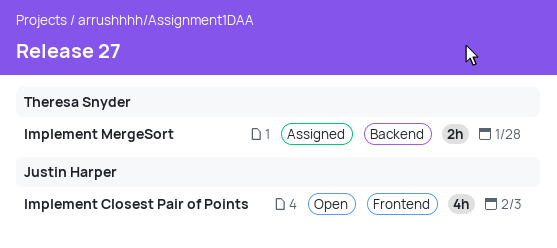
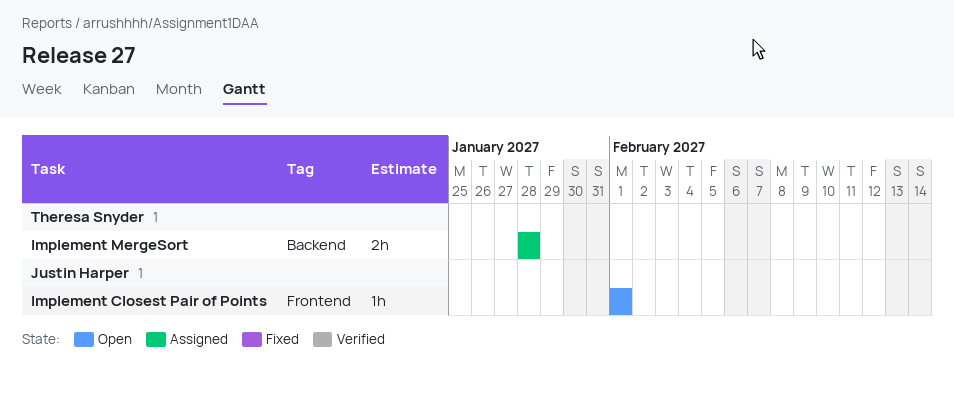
Implement Closest Pair of Points, estimate: 4h -> 1h
Implement Closest Pair of Points, due: Feb 3 -> Feb 1

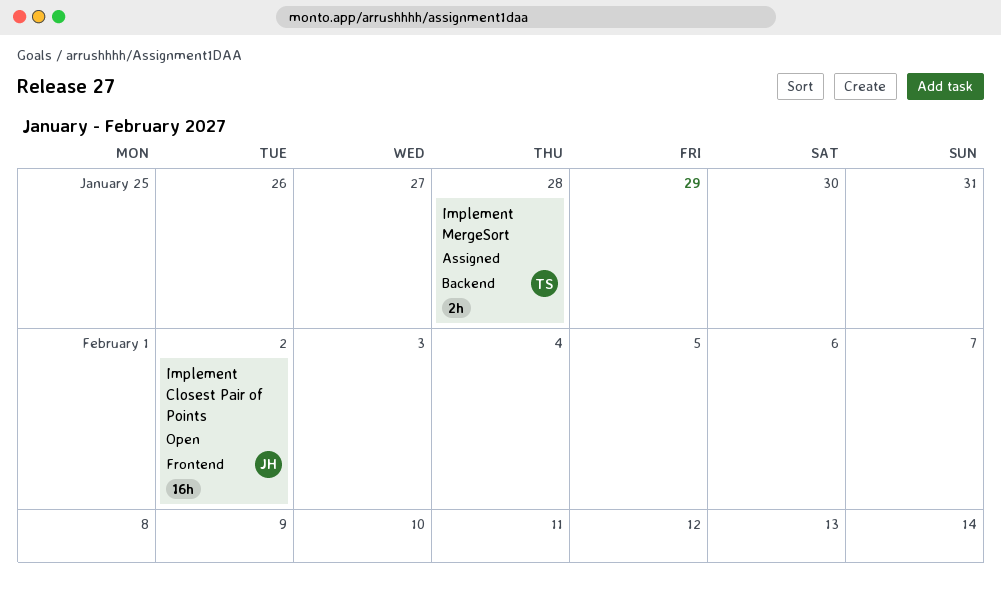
Implement Closest Pair of Points, estimate: 1h -> 16h
Implement Closest Pair of Points, due: Feb 1 -> Feb 2

